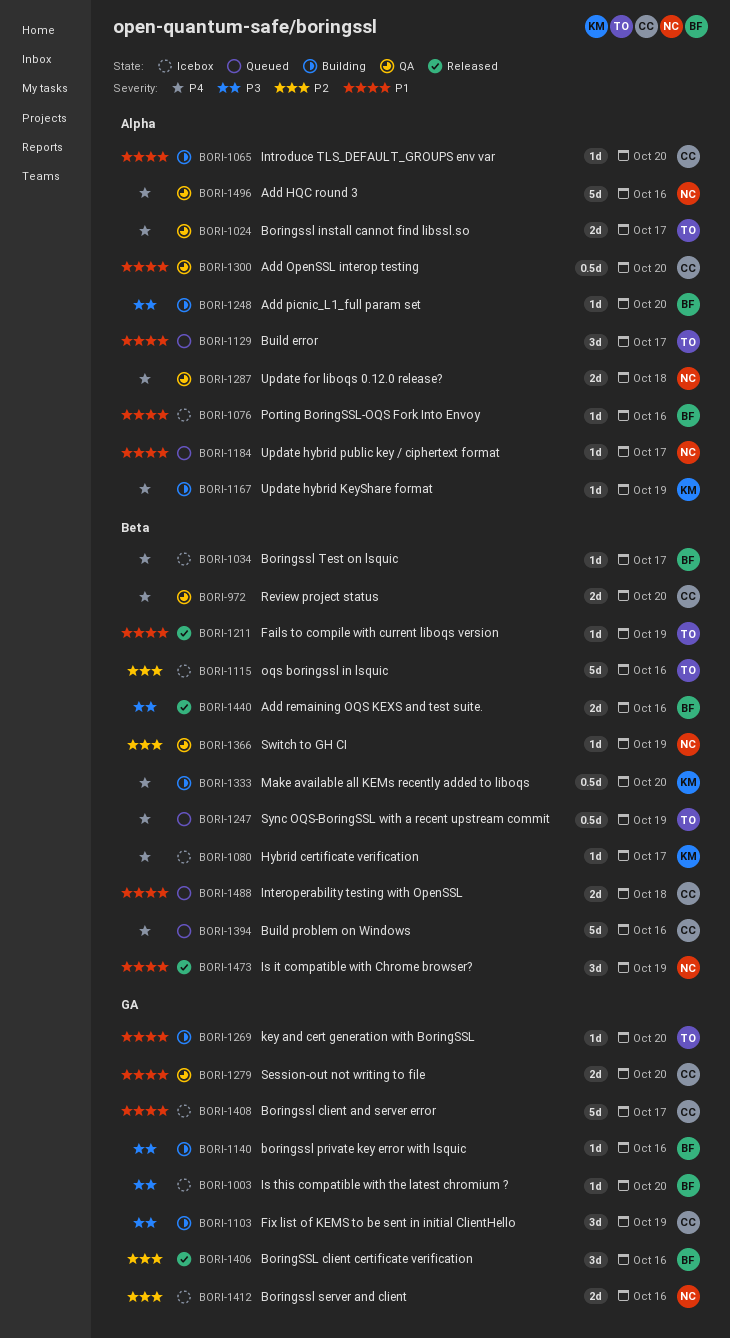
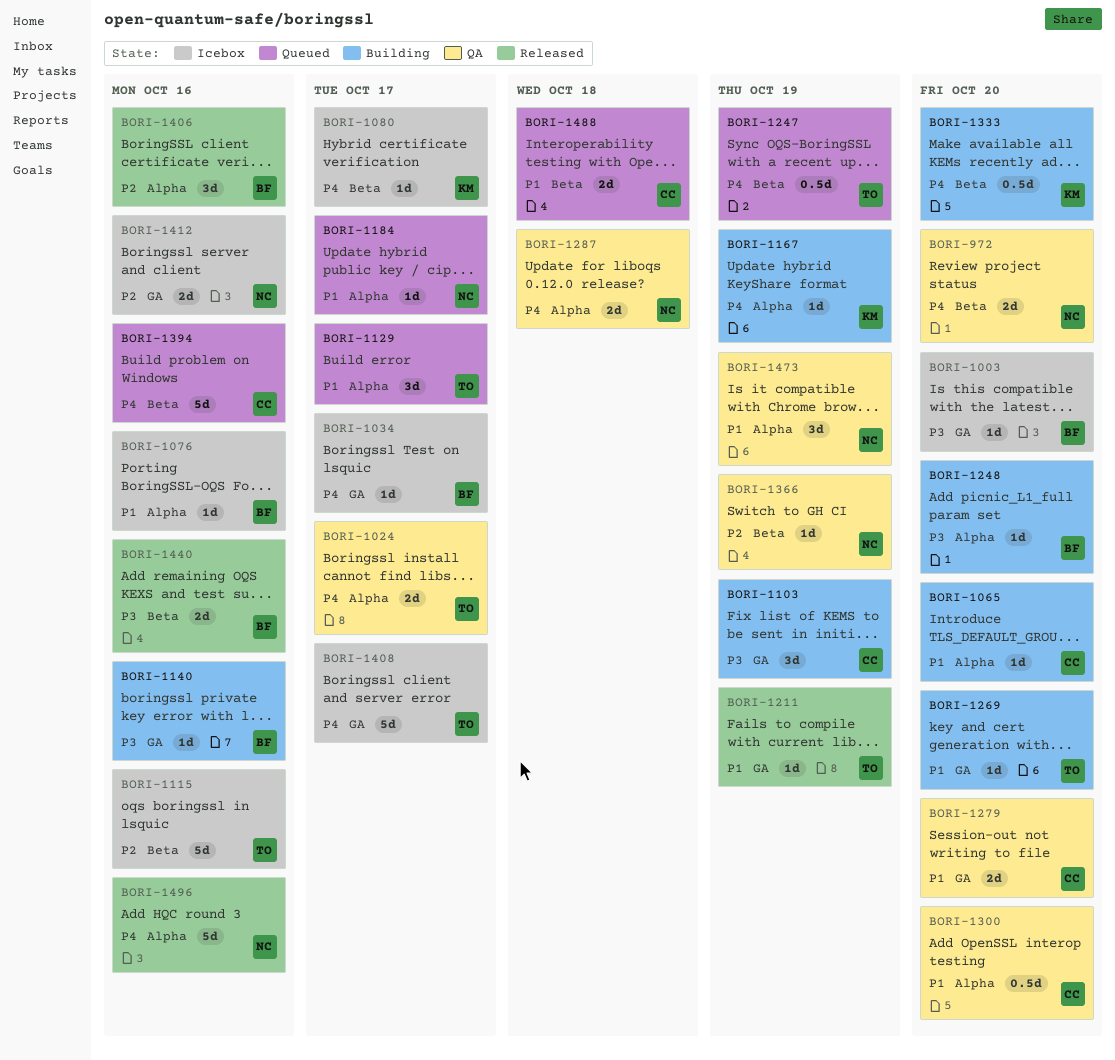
BORI-972, owner: CC -> NC
BORI-1034, label: Beta -> GA
BORI-1211, label: Beta -> GA
BORI-1406, label: GA -> Alpha
BORI-1408, owner: CC -> TO
BORI-1408, priority: P1 -> P4
BORI-1473, status: Released -> QA
BORI-1473, label: Beta -> Alpha
BORI-1496, status: QA -> Released

